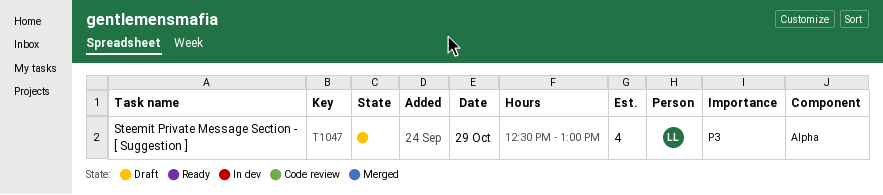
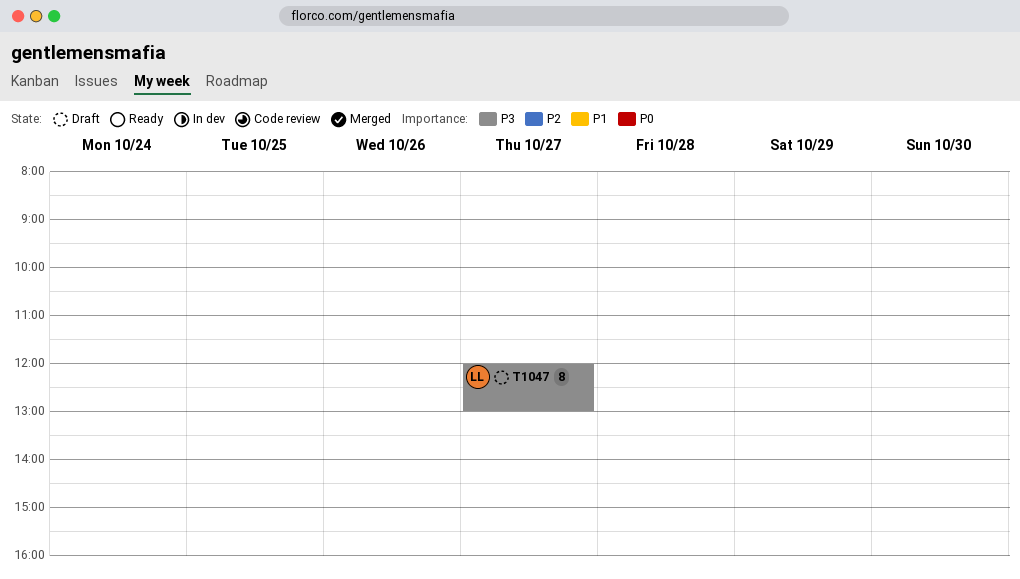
T1047, estimate: 4 -> 8
T1047, day: Oct 29 -> Oct 27
T1047, begins: 12:30 -> 12:00

